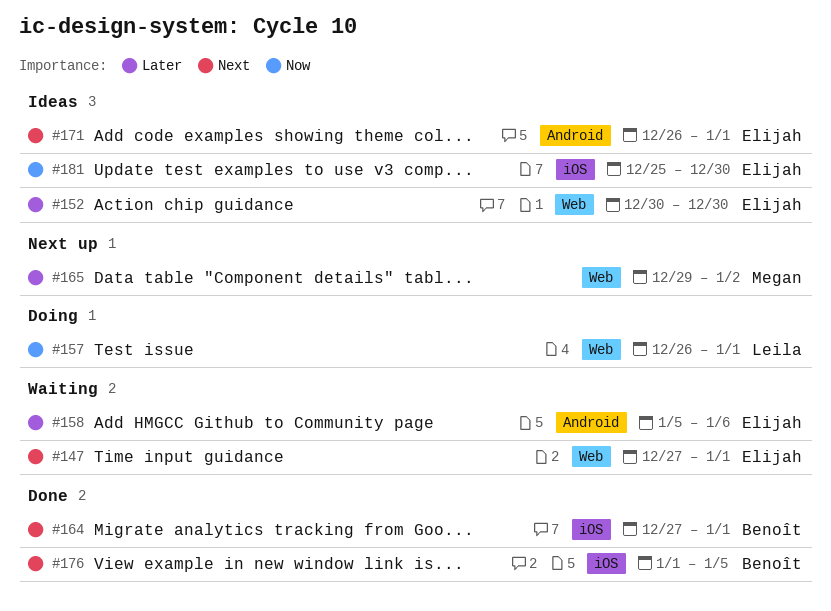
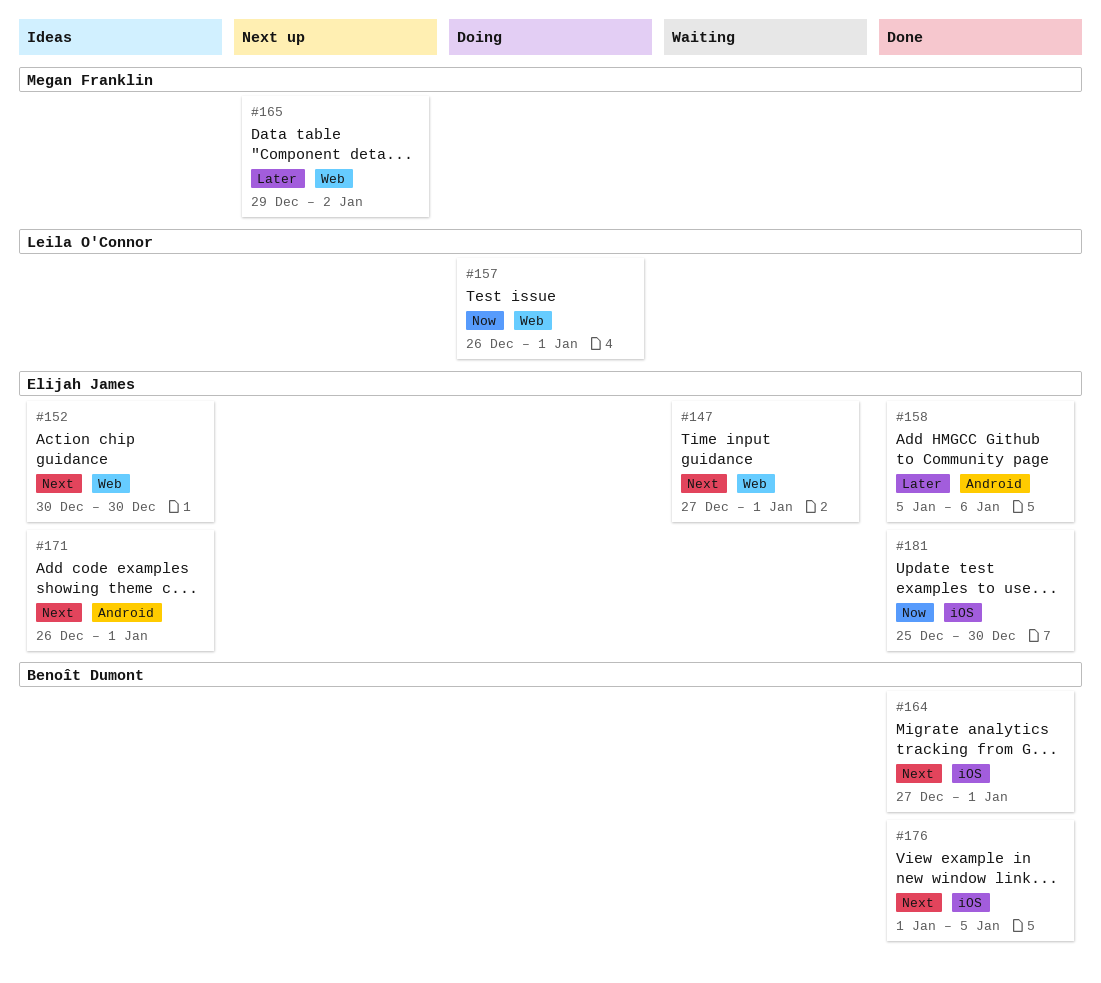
#152, priority: Later -> Next
#158, status: Waiting -> Done
#181, status: Ideas -> Done

